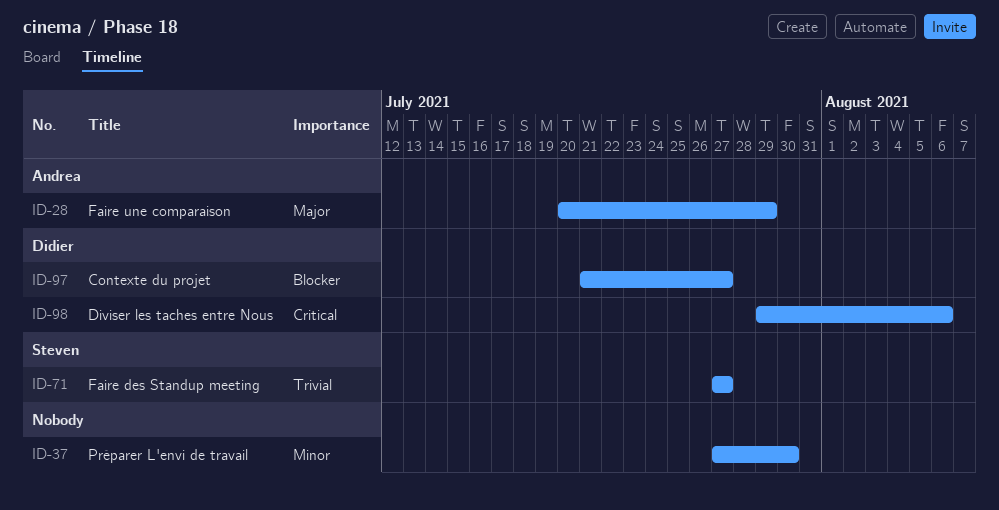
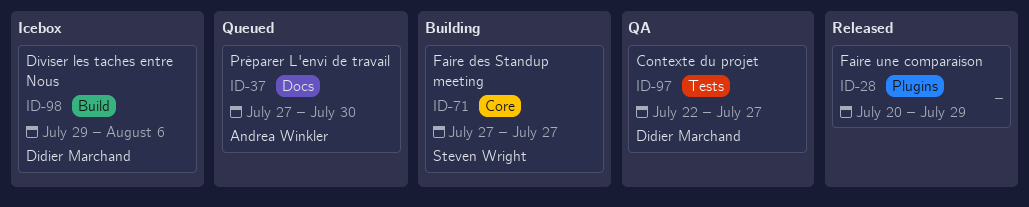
ID-28, owner: Andrea Winkler -> none
ID-37, owner: none -> Andrea Winkler
ID-97, start: Jul 21 -> Jul 22

